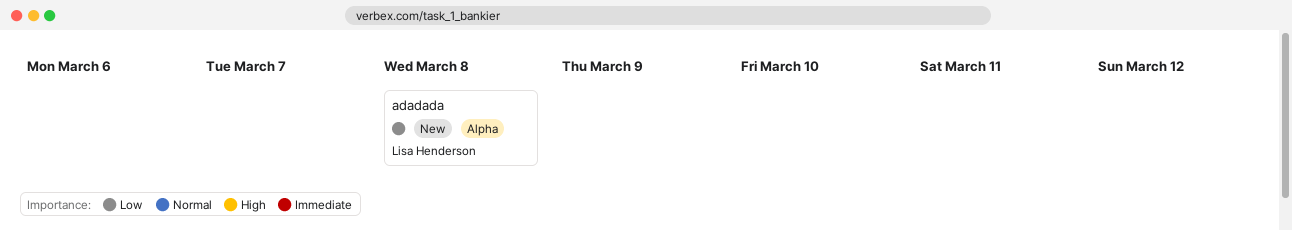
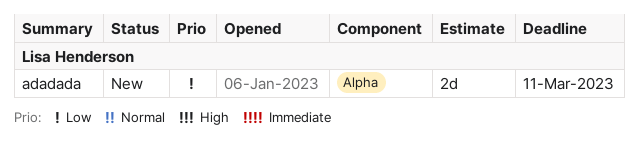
adadada, due: Mar 8 -> Mar 11

